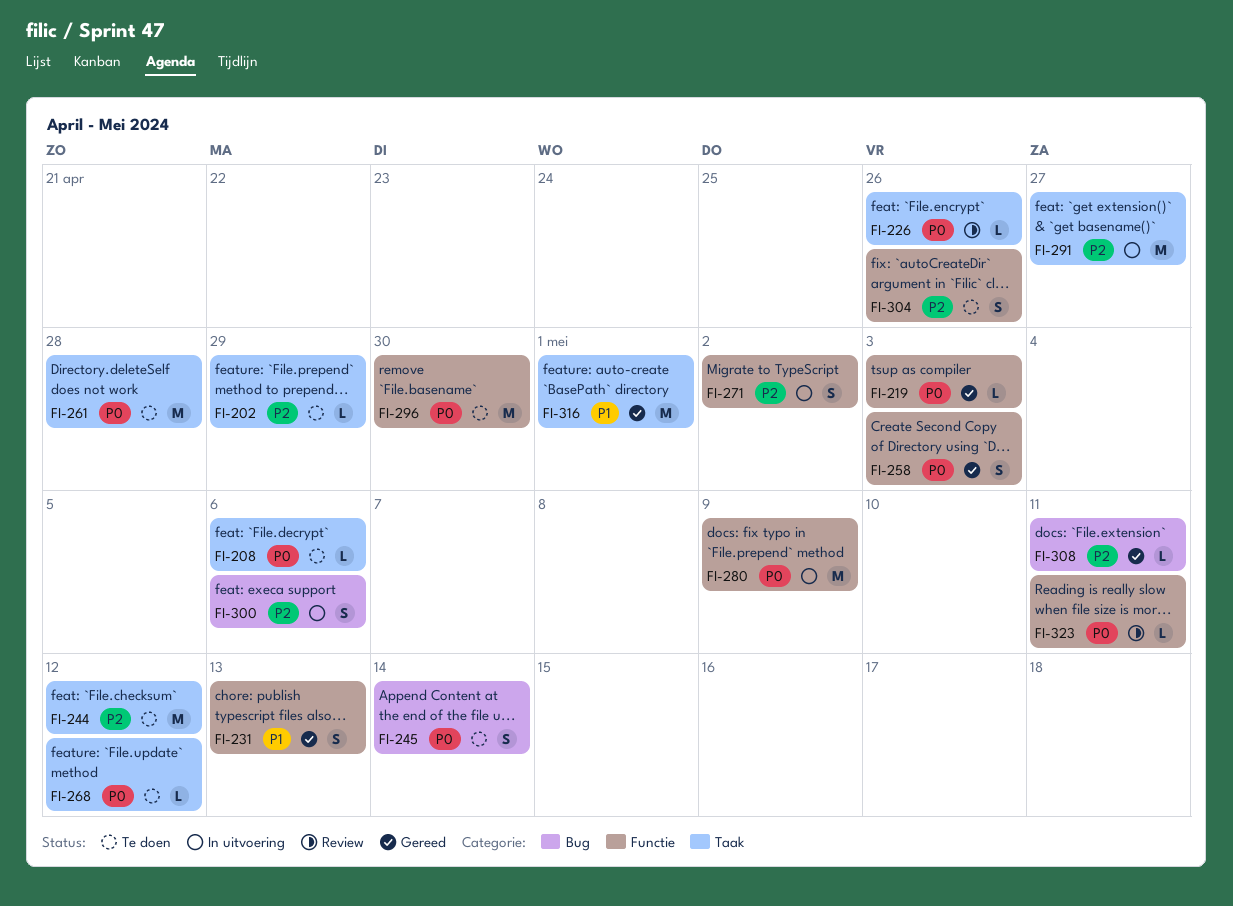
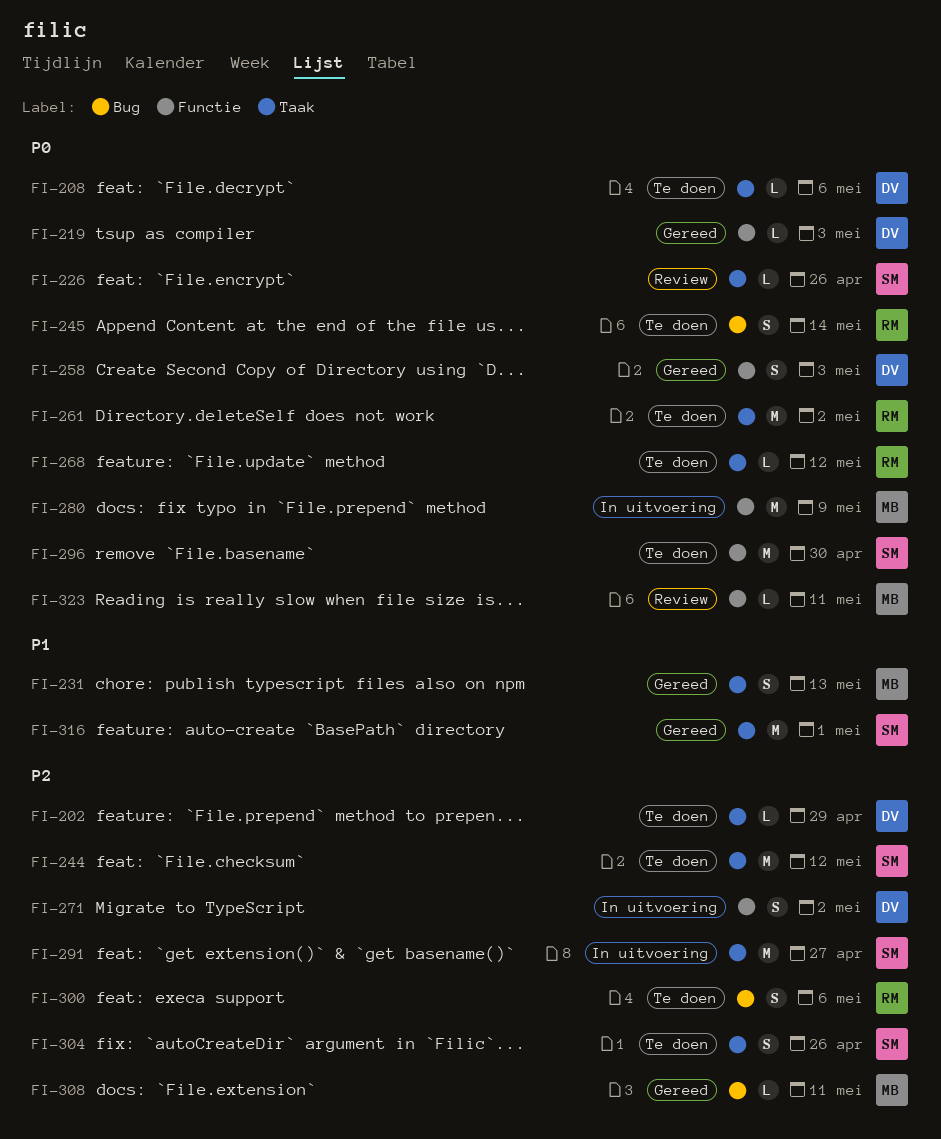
FI-231, label: Functie -> Taak
FI-261, due: Apr 28 -> May 2
FI-300, status: In uitvoering -> Te doen
FI-304, label: Functie -> Taak

